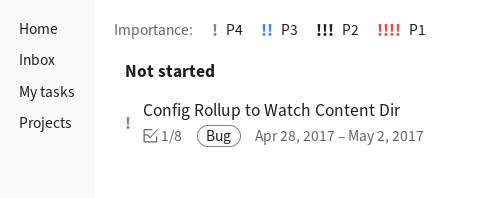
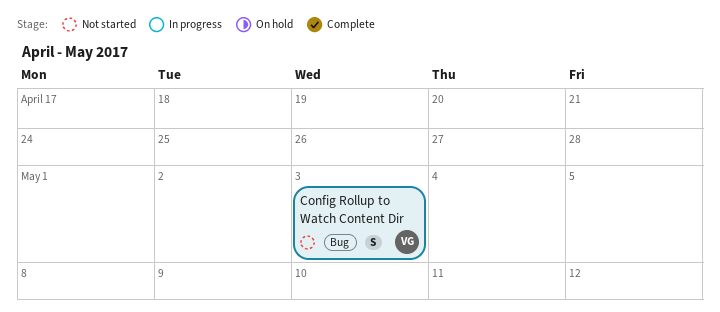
Config Rollup to Watch Content Dir, due: May 2 -> May 3

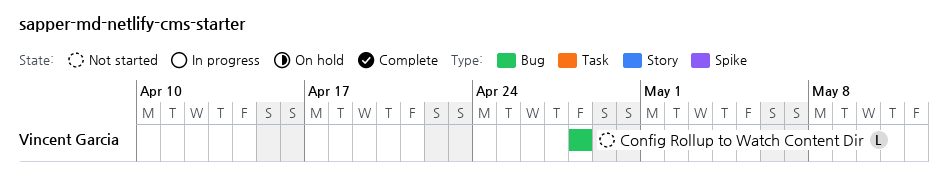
Config Rollup to Watch Content Dir, estimate: S -> L
Config Rollup to Watch Content Dir, due: May 3 -> Apr 28

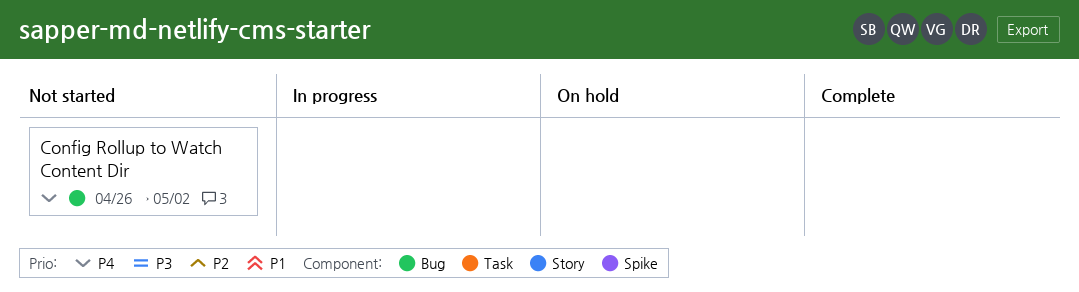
Config Rollup to Watch Content Dir, start: Apr 28 -> Apr 26
Config Rollup to Watch Content Dir, due: Apr 28 -> May 2

